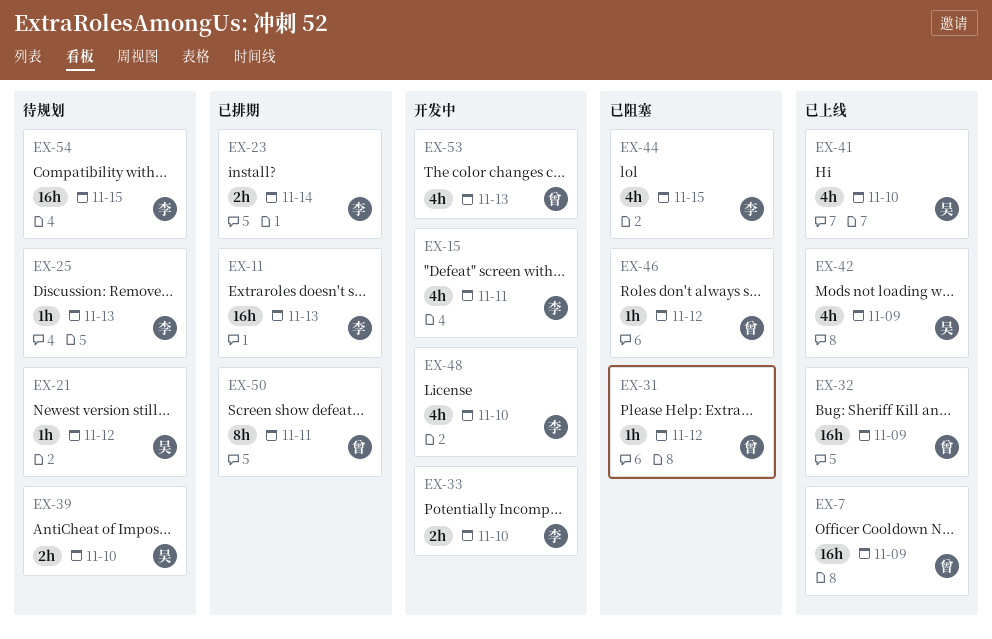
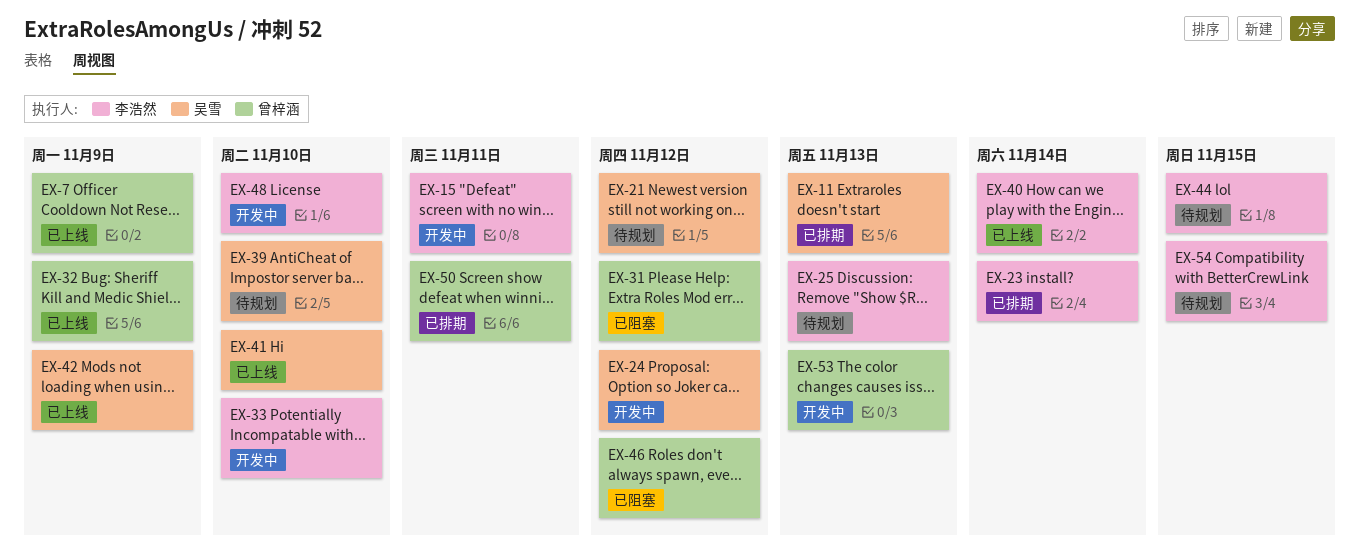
EX-11, owner: 李浩然 -> 吴雪
EX-24: none -> present
EX-40: none -> present
EX-44, status: 已阻塞 -> 待规划

